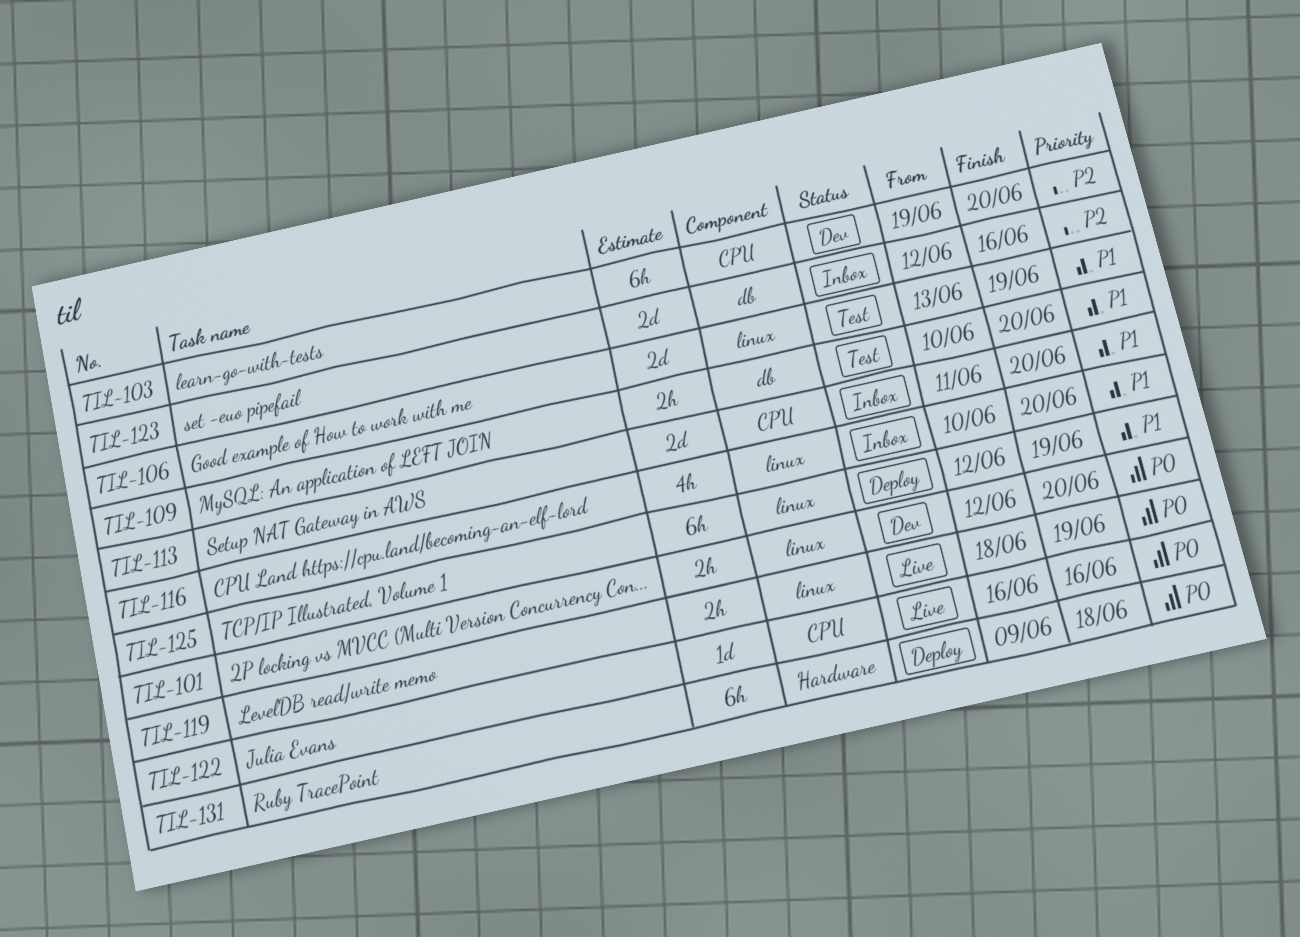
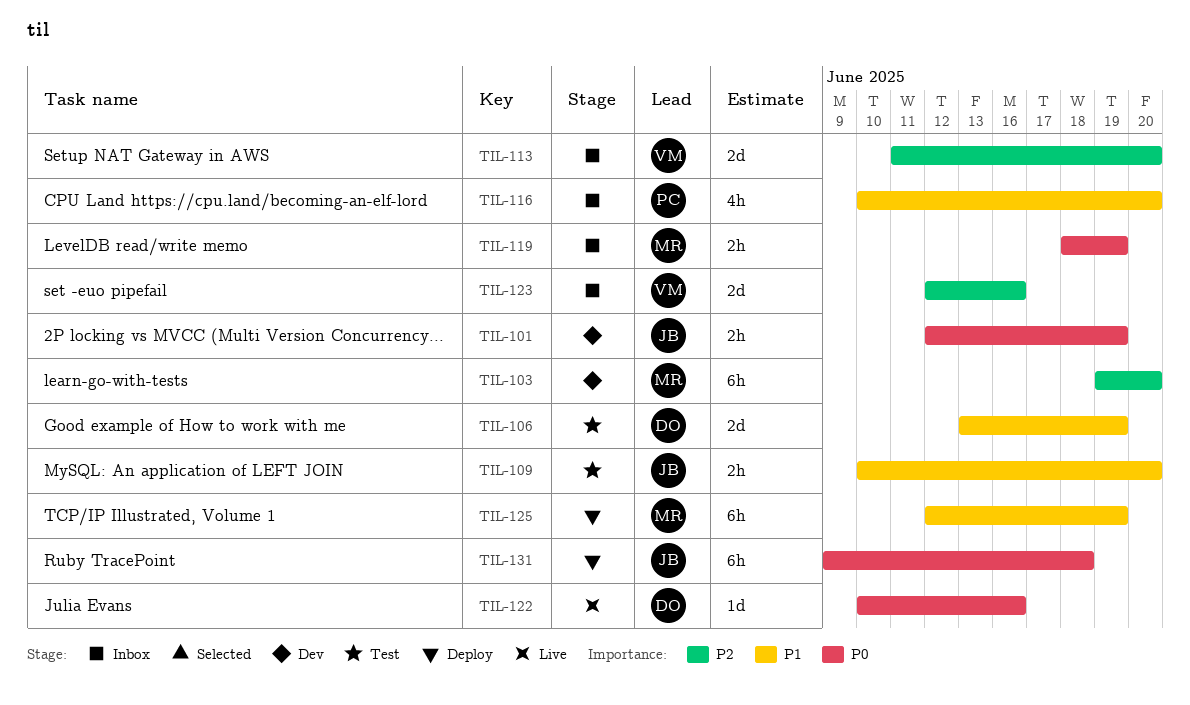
TIL-101, due: Jun 20 -> Jun 19
TIL-113, priority: P1 -> P2
TIL-119, status: Live -> Inbox
TIL-122, start: Jun 16 -> Jun 10

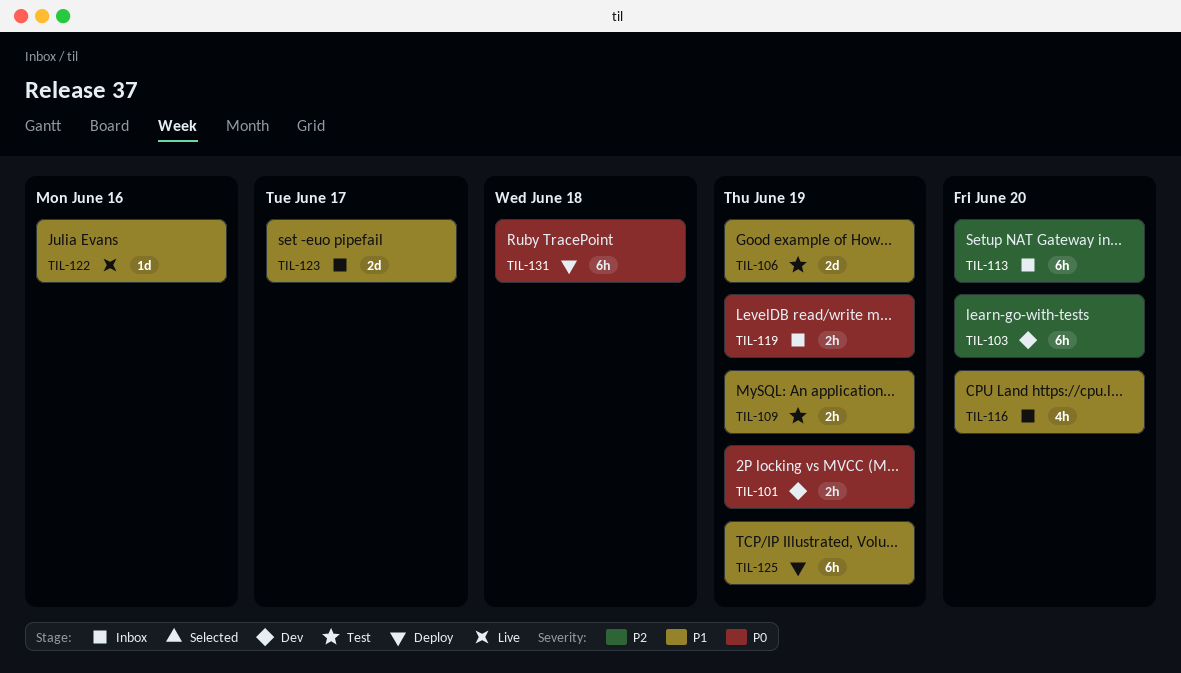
TIL-109, due: Jun 20 -> Jun 19
TIL-113, estimate: 2d -> 6h
TIL-122, priority: P0 -> P1
TIL-123, priority: P2 -> P1
TIL-123, due: Jun 16 -> Jun 17

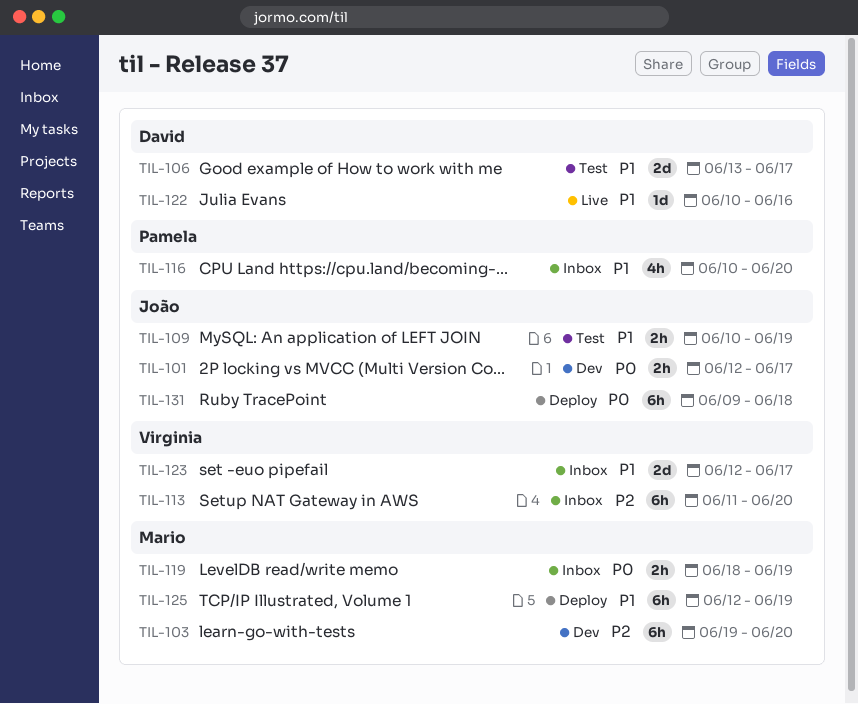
TIL-101, due: Jun 19 -> Jun 17
TIL-106, due: Jun 19 -> Jun 17

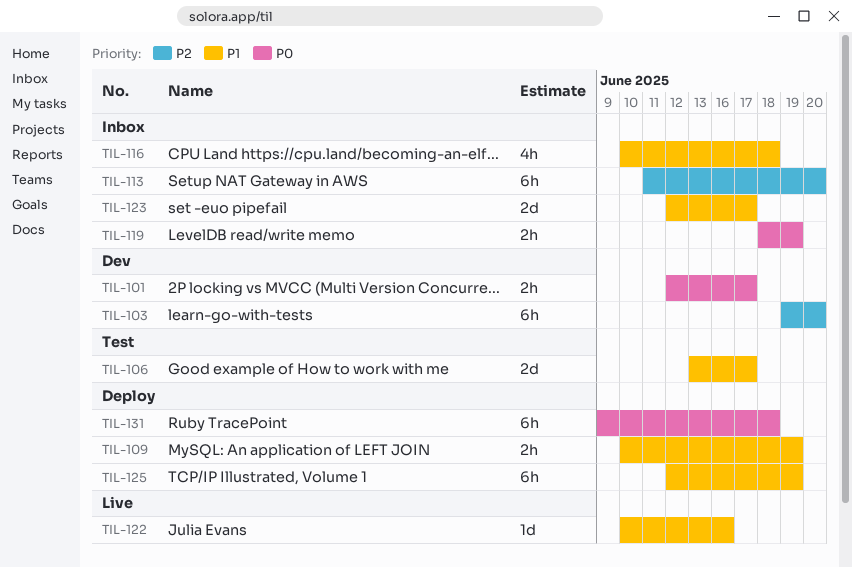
TIL-109, status: Test -> Deploy
TIL-116, due: Jun 20 -> Jun 18

